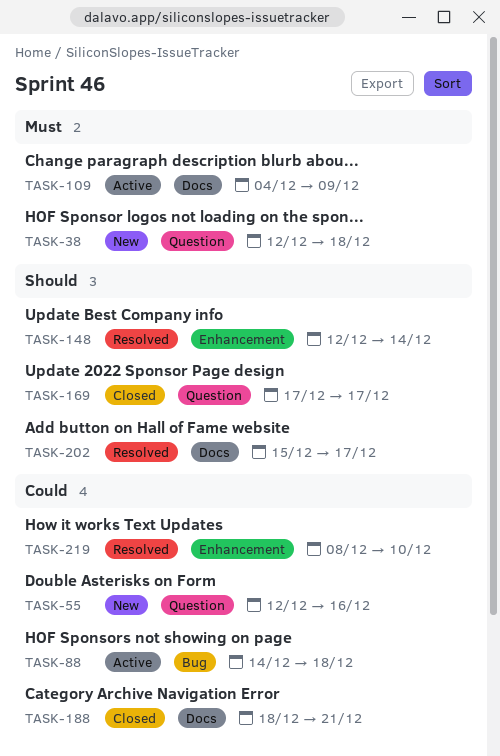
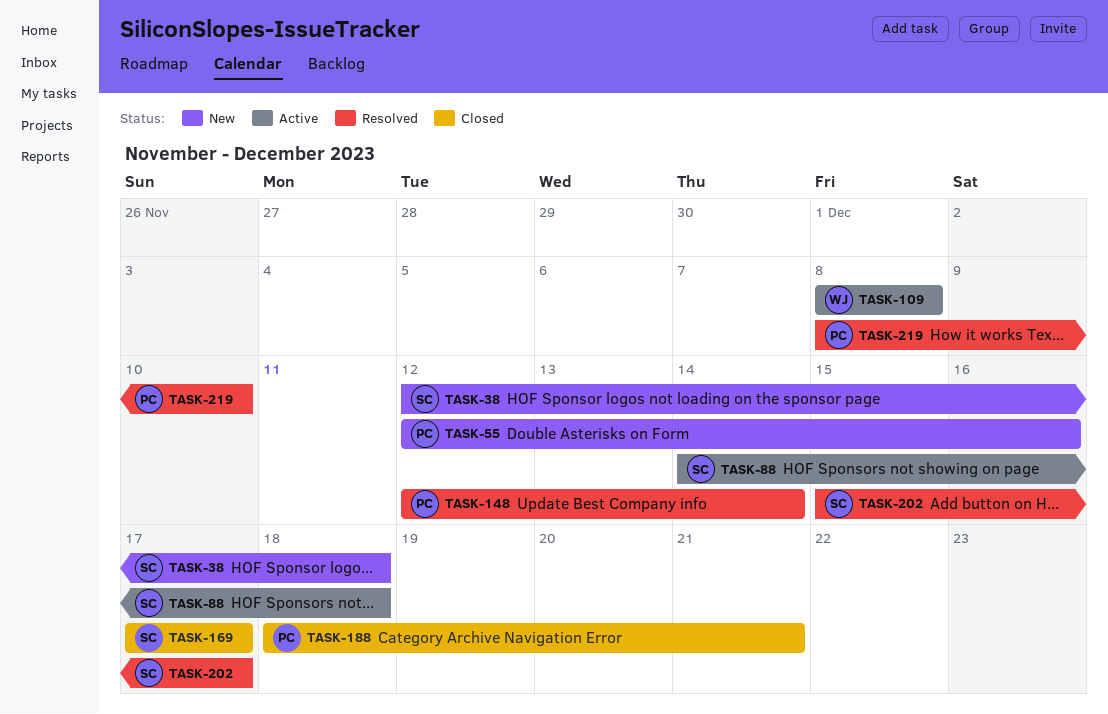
TASK-109, start: Dec 4 -> Dec 8
TASK-109, due: Dec 9 -> Dec 8

